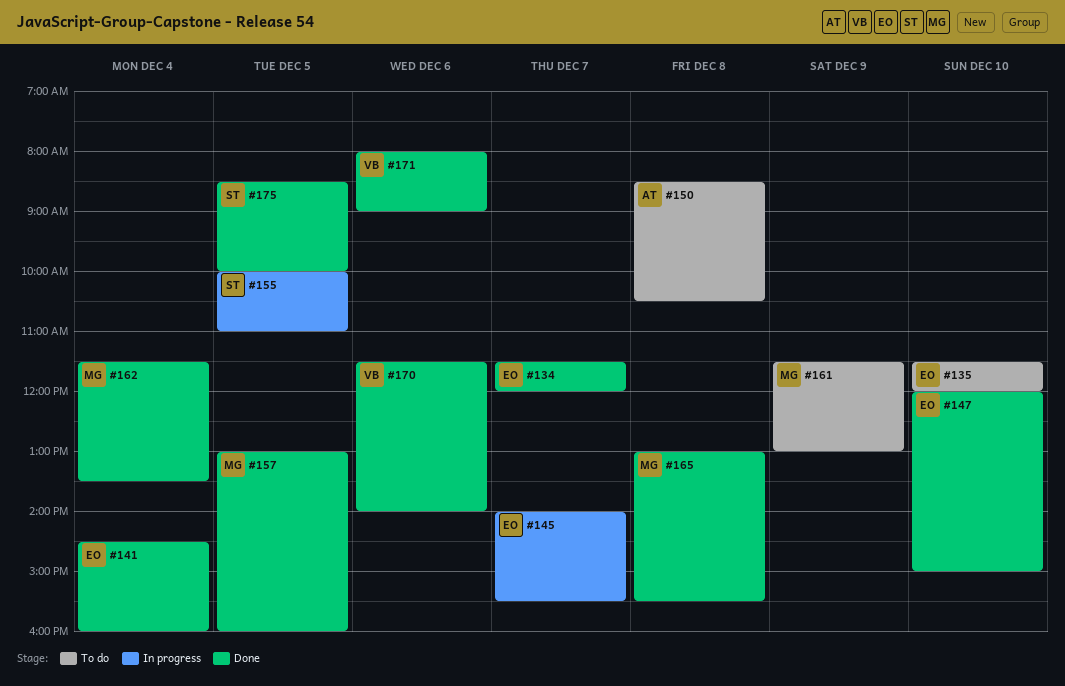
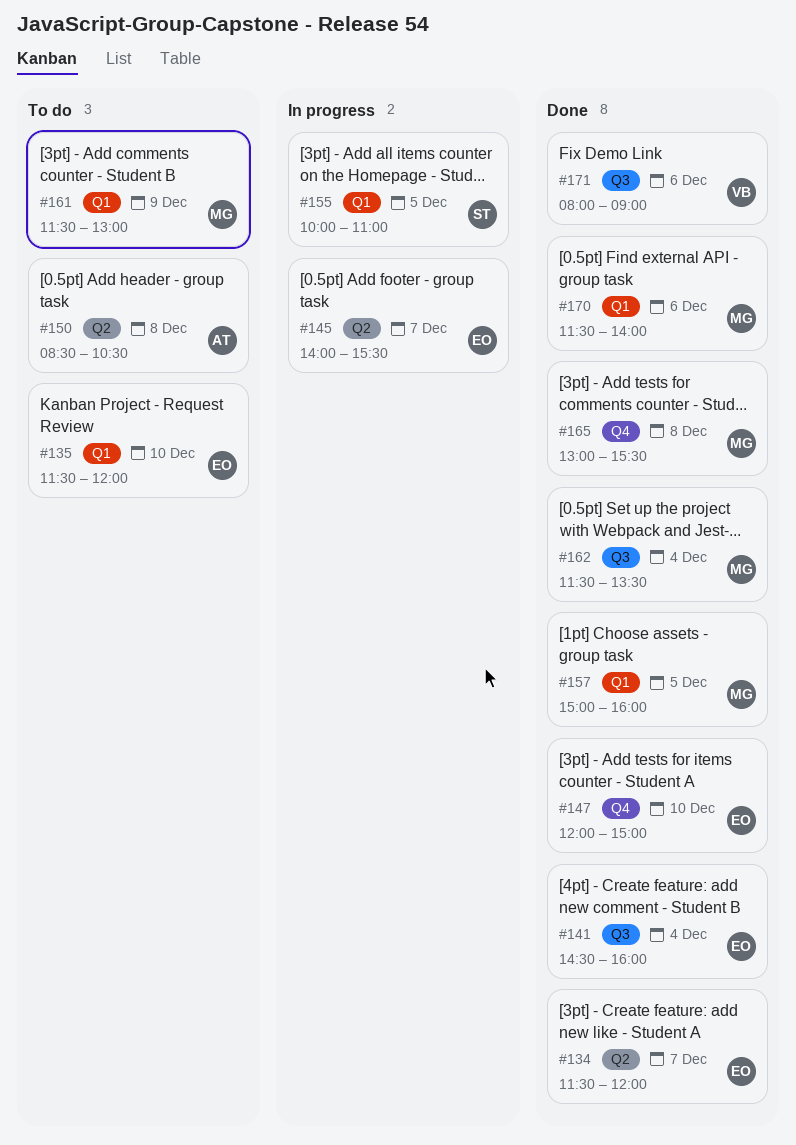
#157, begins: 13:00 -> 15:00
#170, owner: VB -> MG
#175: present -> none

